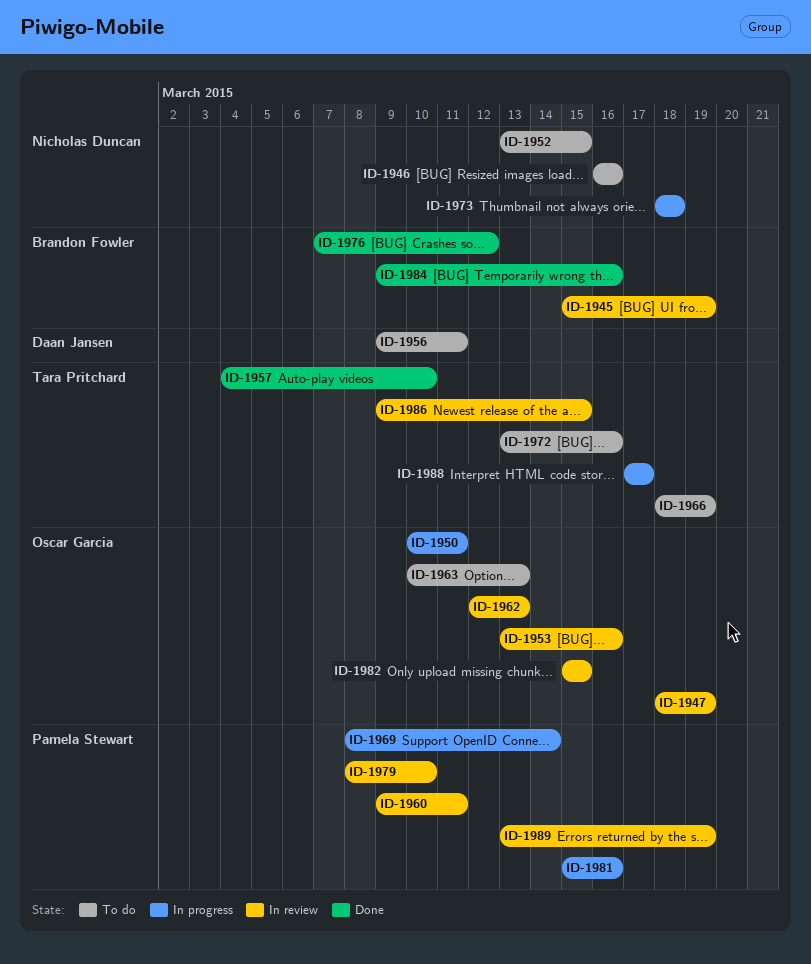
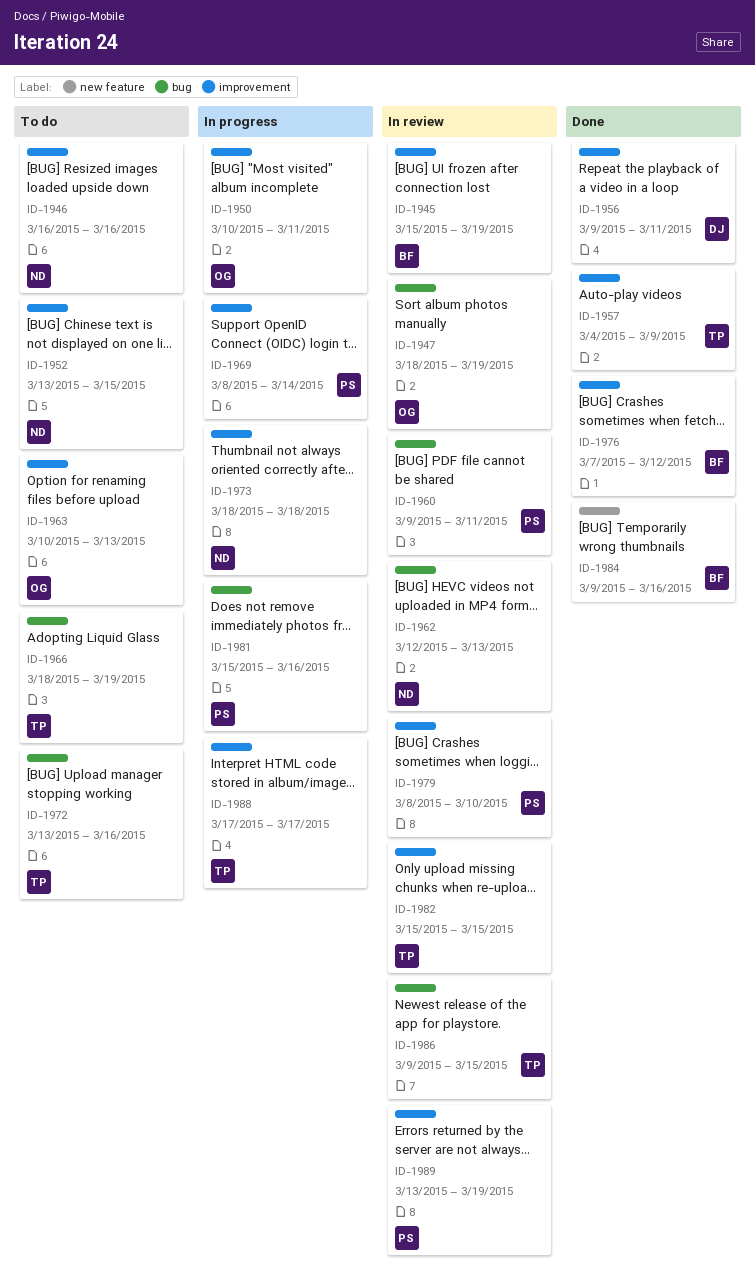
ID-1953: present -> none
ID-1956, status: To do -> Done
ID-1957, due: Mar 10 -> Mar 9
ID-1962, owner: Oscar Garcia -> Nicholas Duncan
ID-1982, owner: Oscar Garcia -> Tara Pritchard

